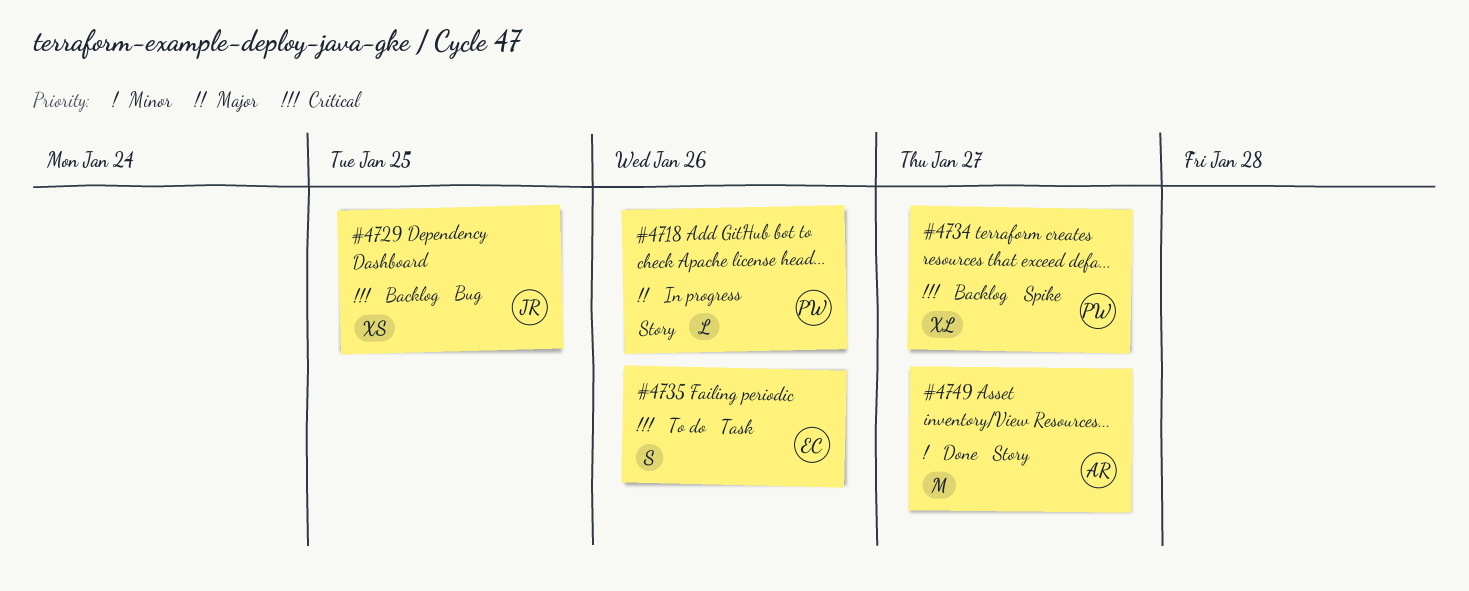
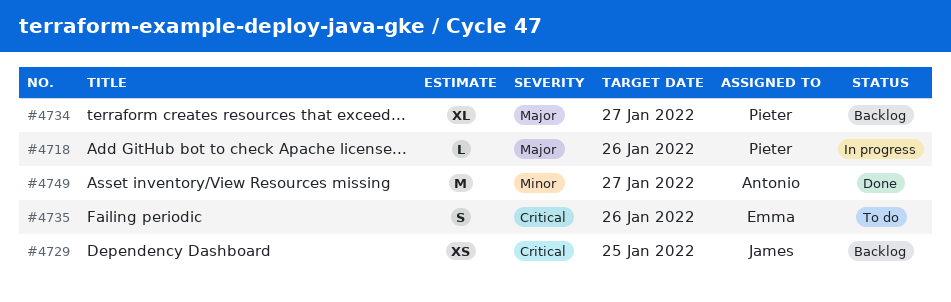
#4734, priority: Critical -> Major

